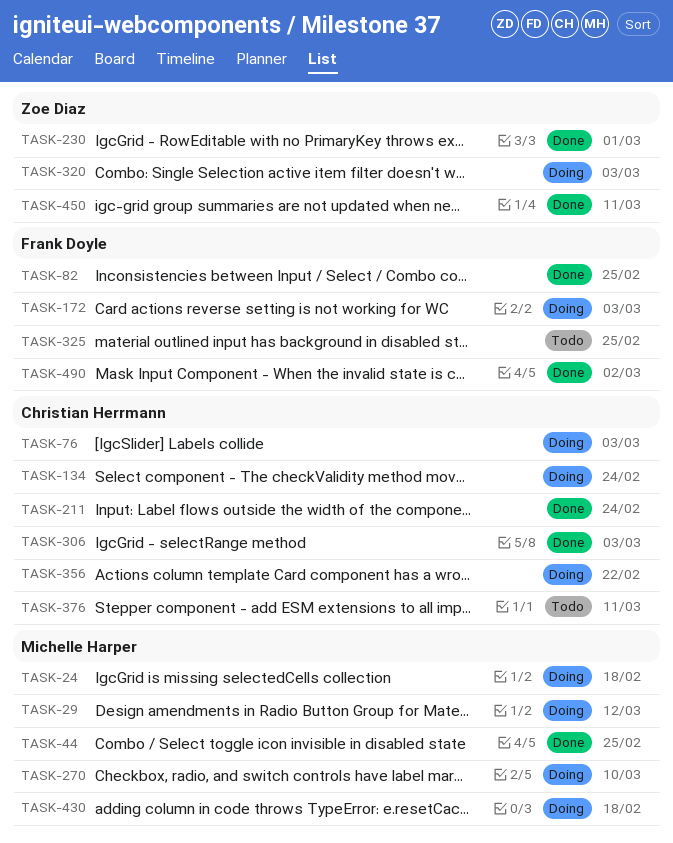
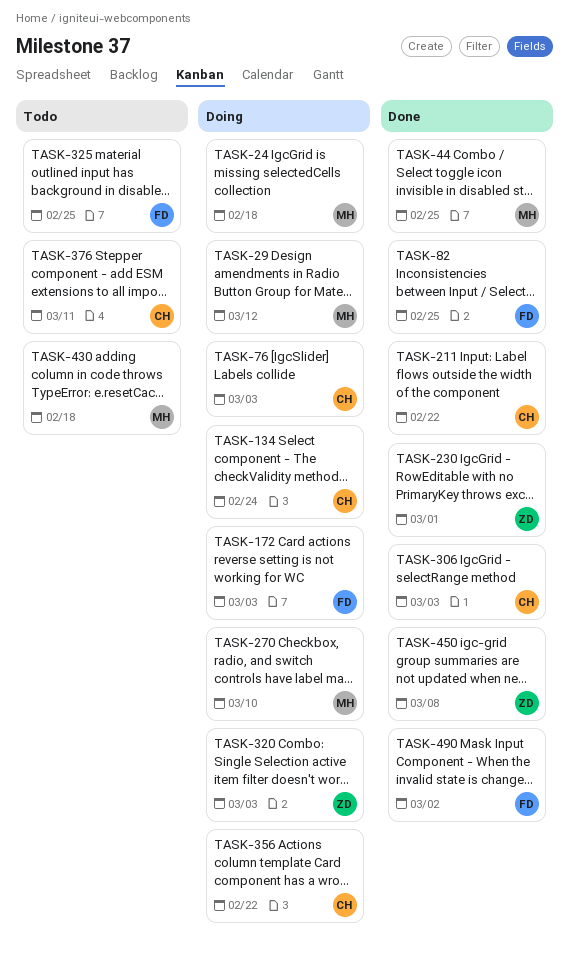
TASK-211, due: Feb 24 -> Feb 22
TASK-430, status: Doing -> Todo
TASK-450, due: Mar 11 -> Mar 8

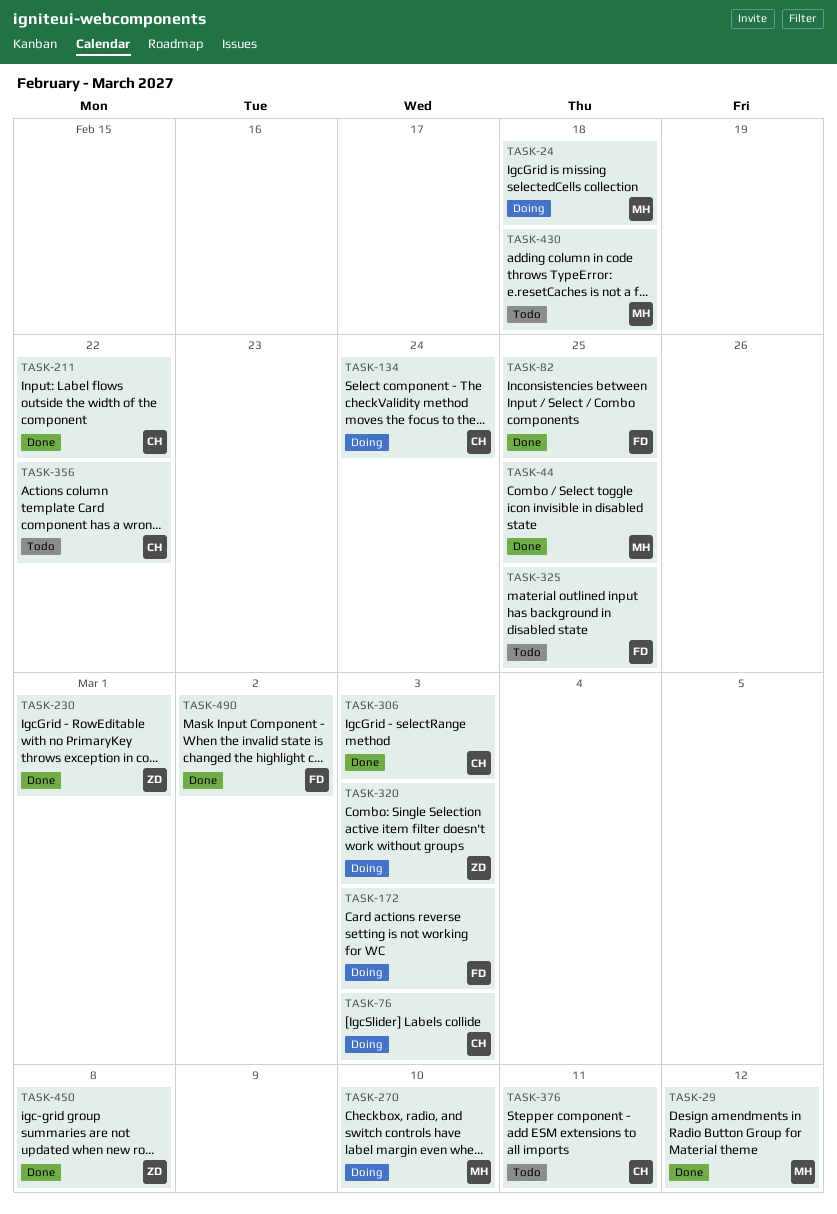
TASK-29, status: Doing -> Done
TASK-356, status: Doing -> Todo

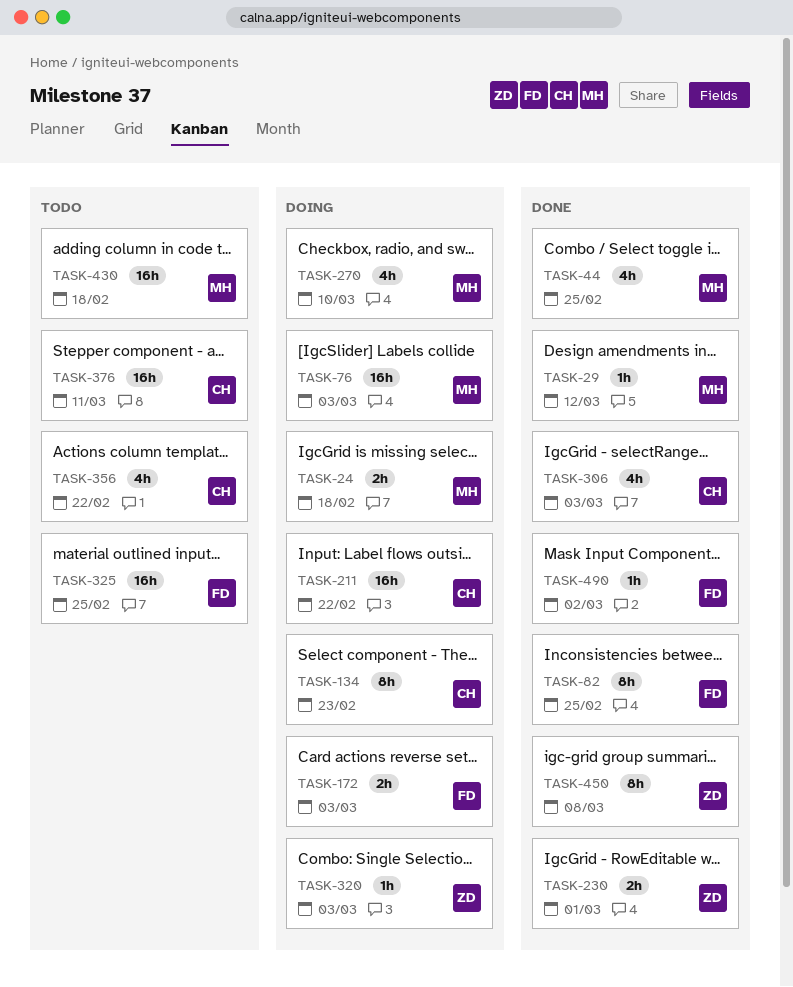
TASK-76, owner: CH -> MH
TASK-134, due: Feb 24 -> Feb 23
TASK-211, status: Done -> Doing

